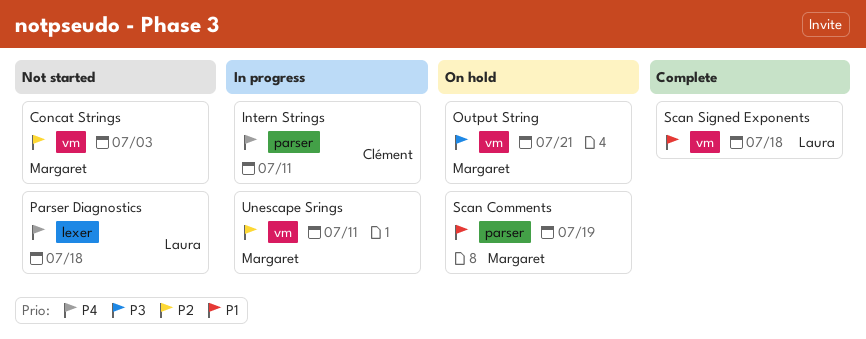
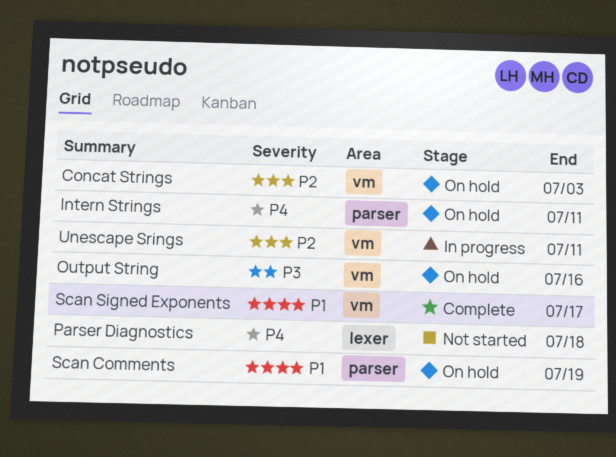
Concat Strings, status: Not started -> On hold
Intern Strings, status: In progress -> On hold
Output String, due: Jul 21 -> Jul 16
Scan Signed Exponents, due: Jul 18 -> Jul 17

